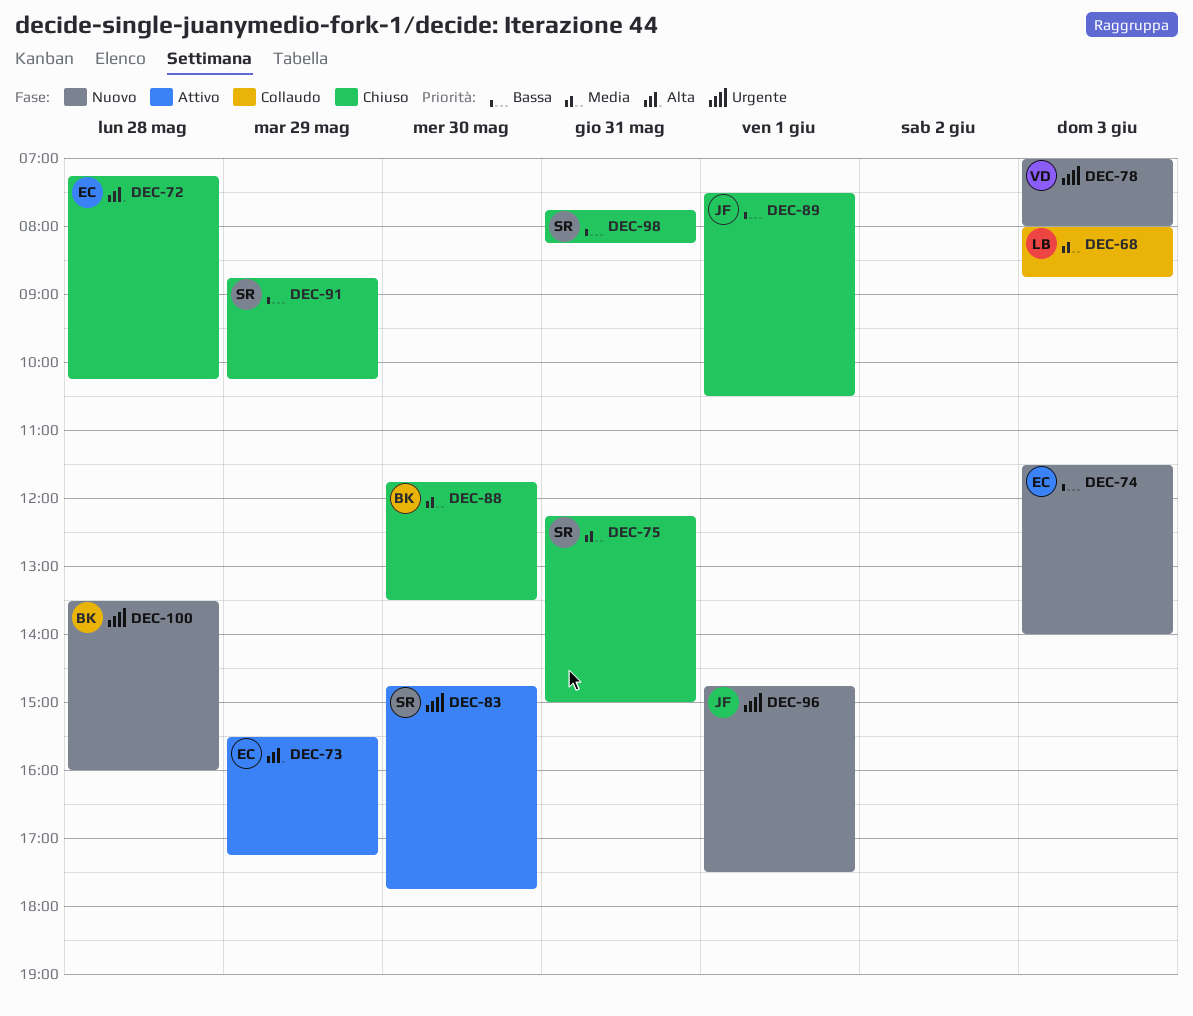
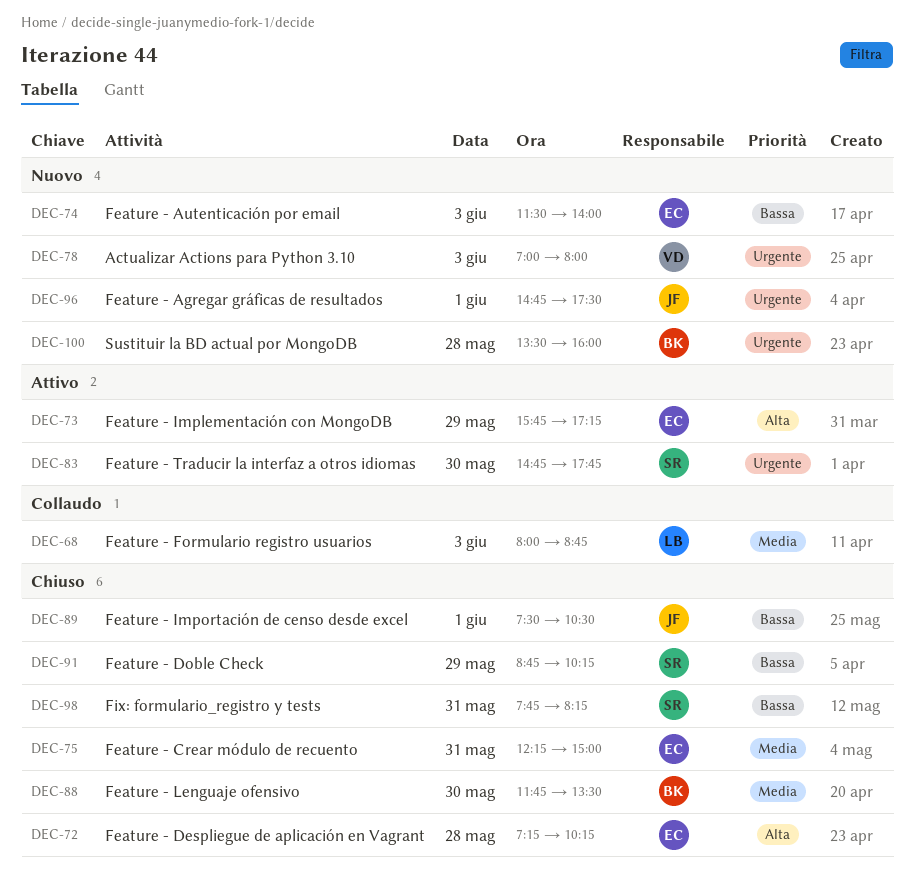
DEC-73, begins: 15:30 -> 15:45
DEC-75, owner: SR -> EC

